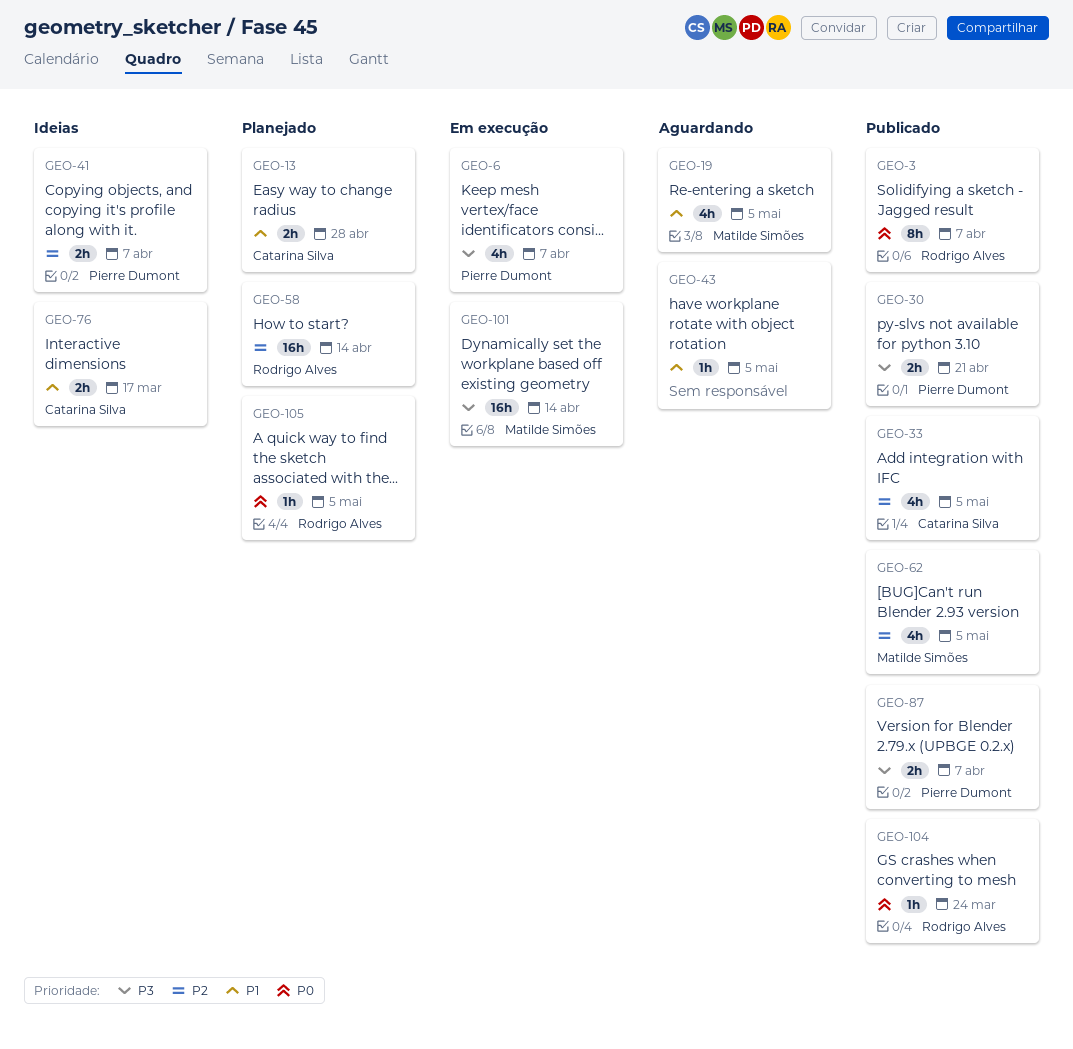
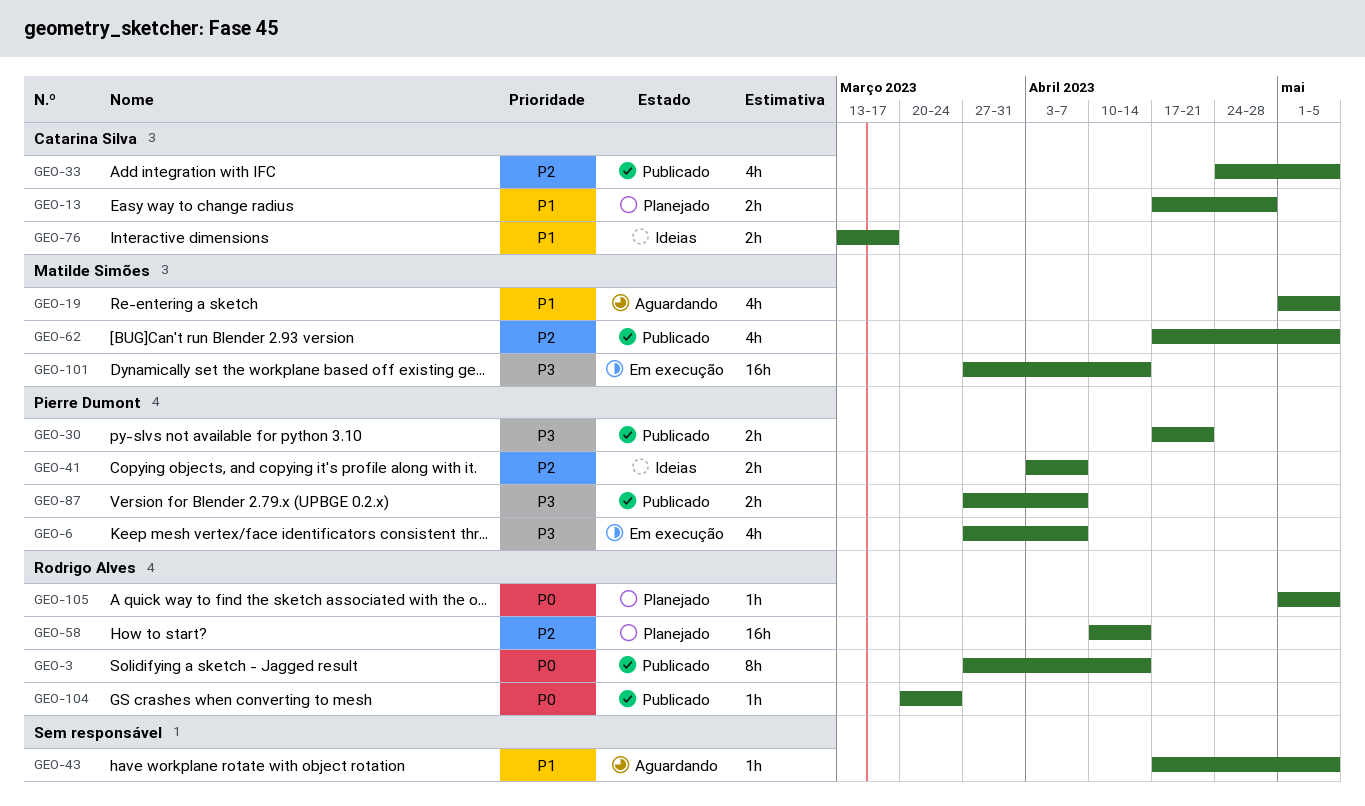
GEO-3, due: Apr 7 -> Apr 14

